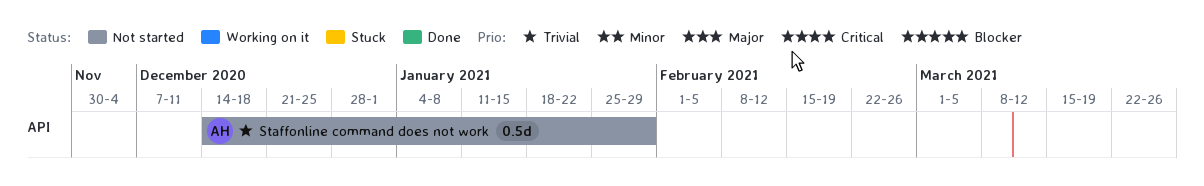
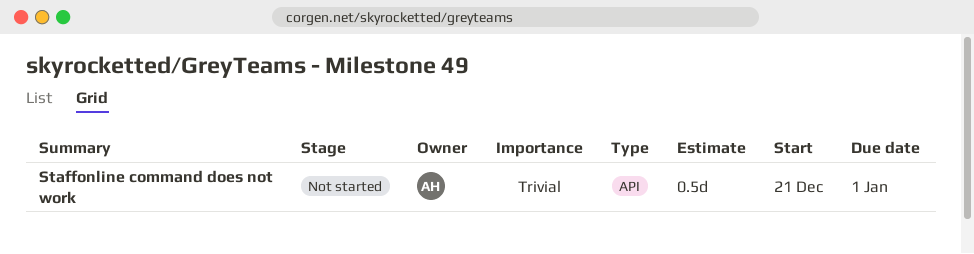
Staffonline command does not work, start: Dec 14 -> Dec 21
Staffonline command does not work, due: Jan 29 -> Jan 1

